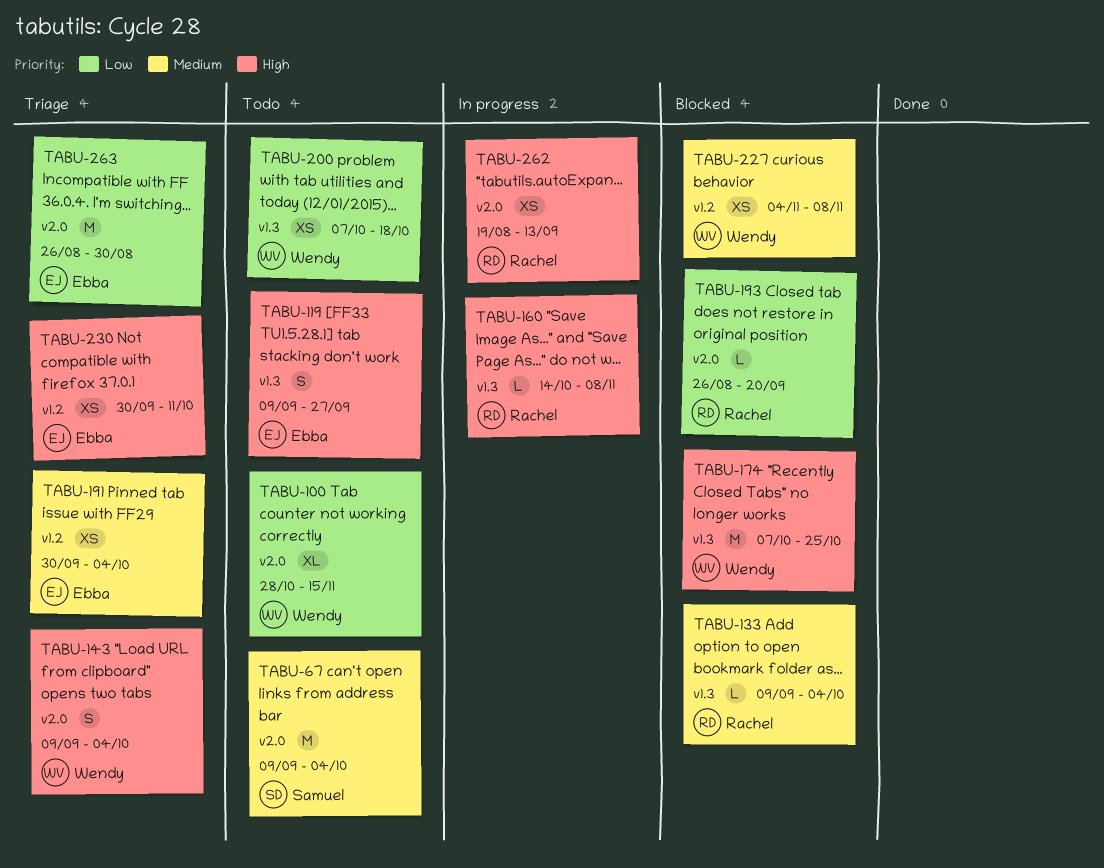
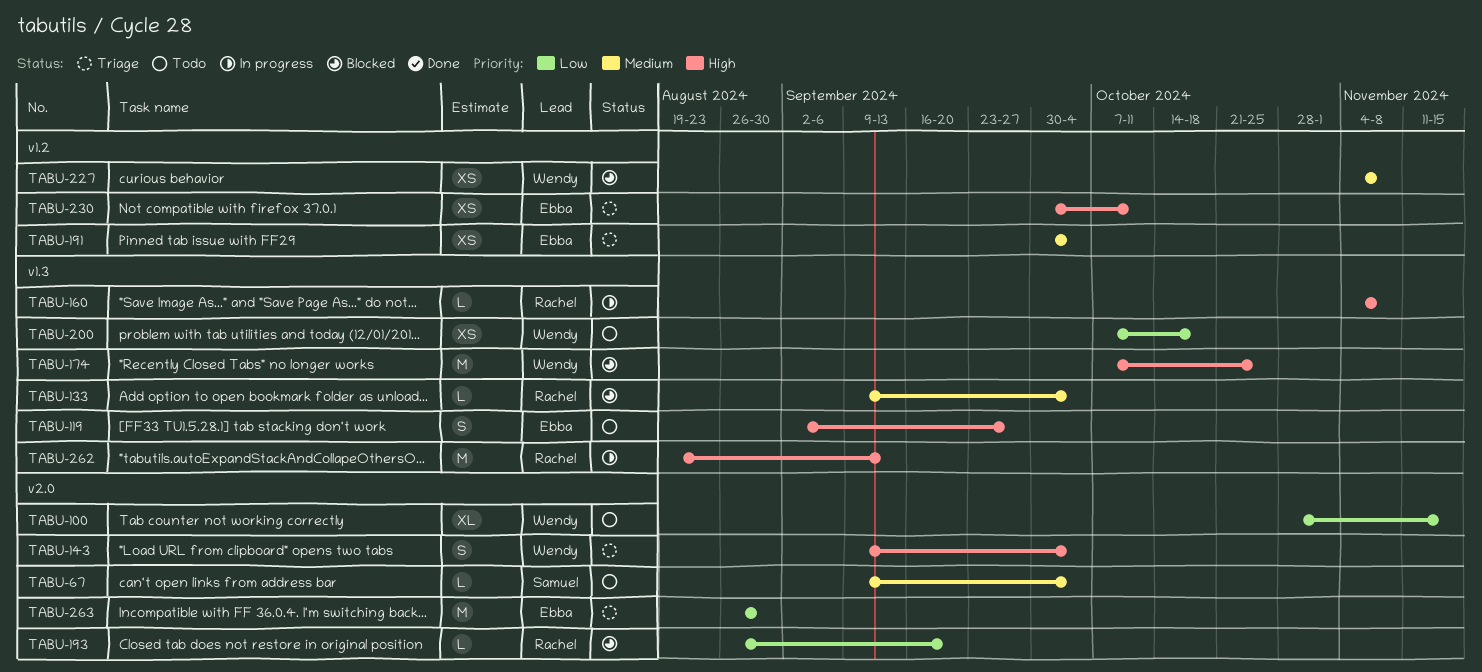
TABU-67, estimate: M -> L
TABU-119, start: Sep 9 -> Sep 2
TABU-160, start: Oct 14 -> Nov 4
TABU-262, label: v2.0 -> v1.3
TABU-262, estimate: XS -> M

